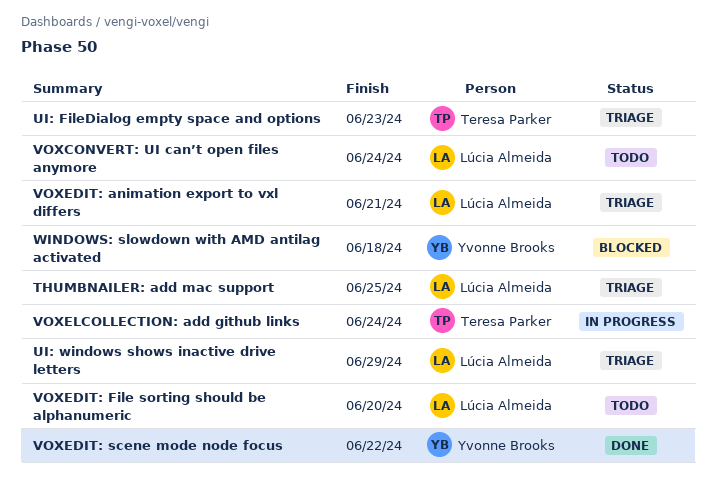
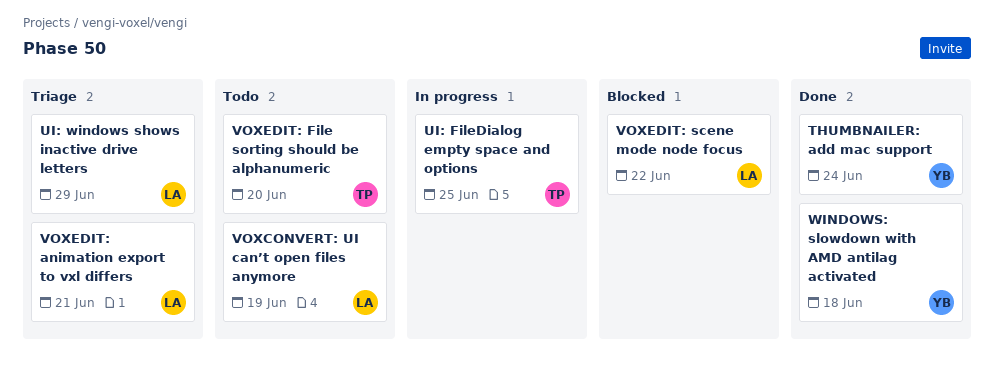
THUMBNAILER: add mac support, status: Triage -> Done
THUMBNAILER: add mac support, owner: Lúcia Almeida -> Yvonne Brooks
THUMBNAILER: add mac support, due: Jun 25 -> Jun 24
UI: FileDialog empty space and options, status: Triage -> In progress
UI: FileDialog empty space and options, due: Jun 23 -> Jun 25
VOXCONVERT: UI can’t open files anymore, due: Jun 24 -> Jun 19
VOXEDIT: File sorting should be alphanumeric, owner: Lúcia Almeida -> Teresa Parker
VOXEDIT: scene mode node focus, status: Done -> Blocked
VOXEDIT: scene mode node focus, owner: Yvonne Brooks -> Lúcia Almeida
VOXELCOLLECTION: add github links: present -> none
WINDOWS: slowdown with AMD antilag activated, status: Blocked -> Done

